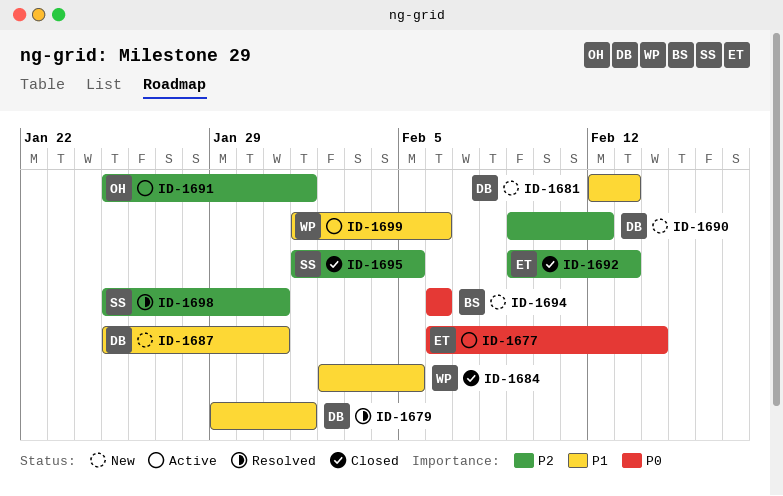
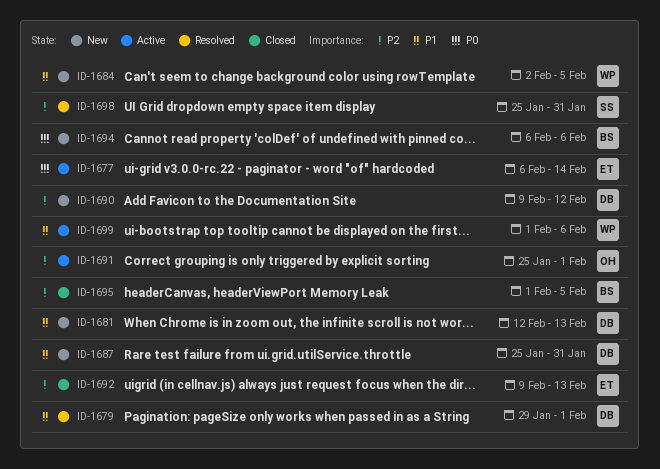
ID-1684, status: Closed -> New
ID-1695, owner: SS -> BS

